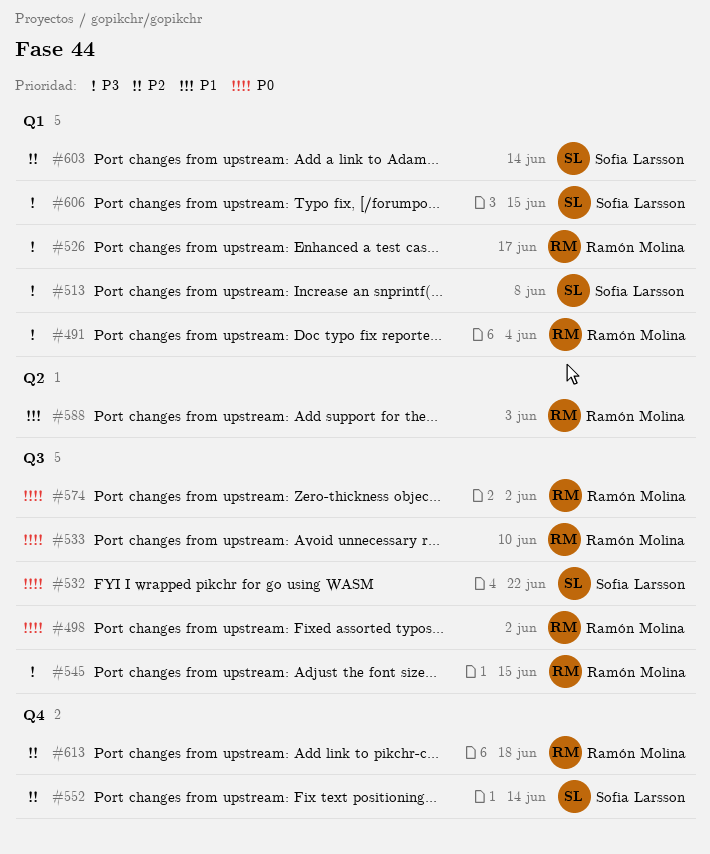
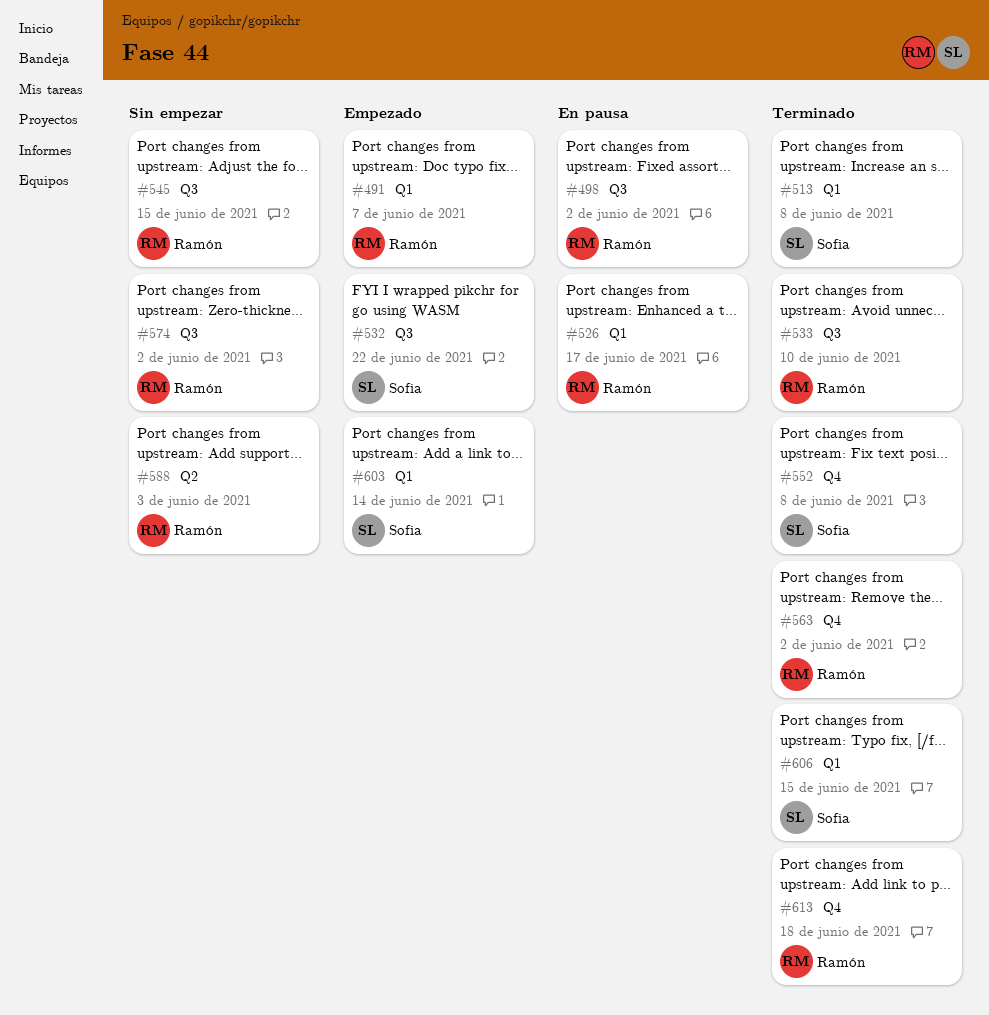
#491, due: Jun 4 -> Jun 7
#552, due: Jun 14 -> Jun 8
#563: none -> present

